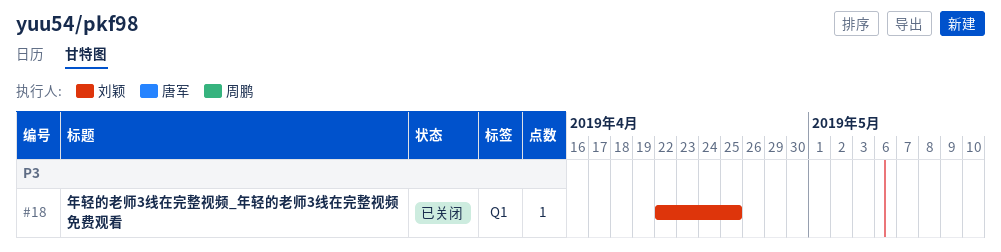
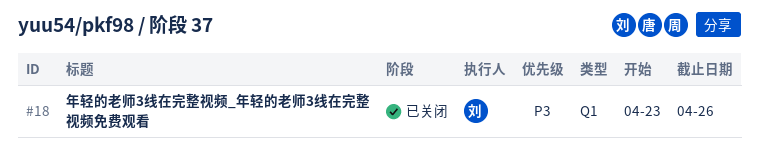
#18, start: Apr 22 -> Apr 23
#18, due: Apr 25 -> Apr 26

